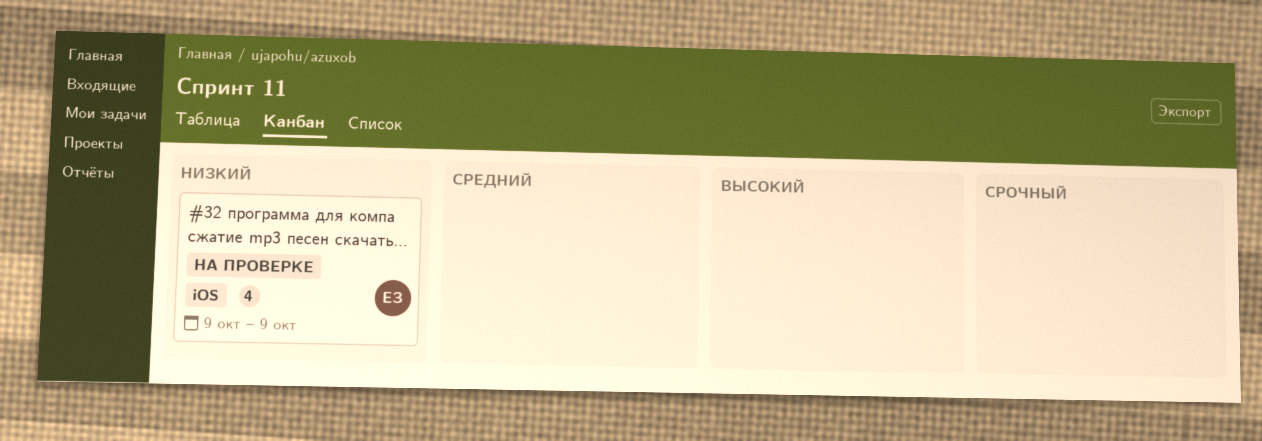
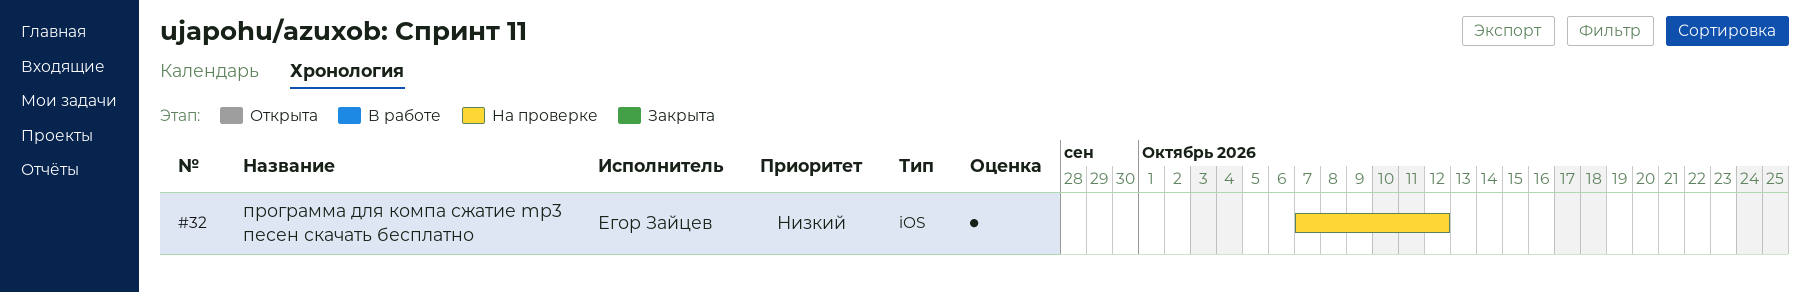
#32, estimate: 4 -> 1
#32, start: Oct 9 -> Oct 7
#32, due: Oct 9 -> Oct 12

